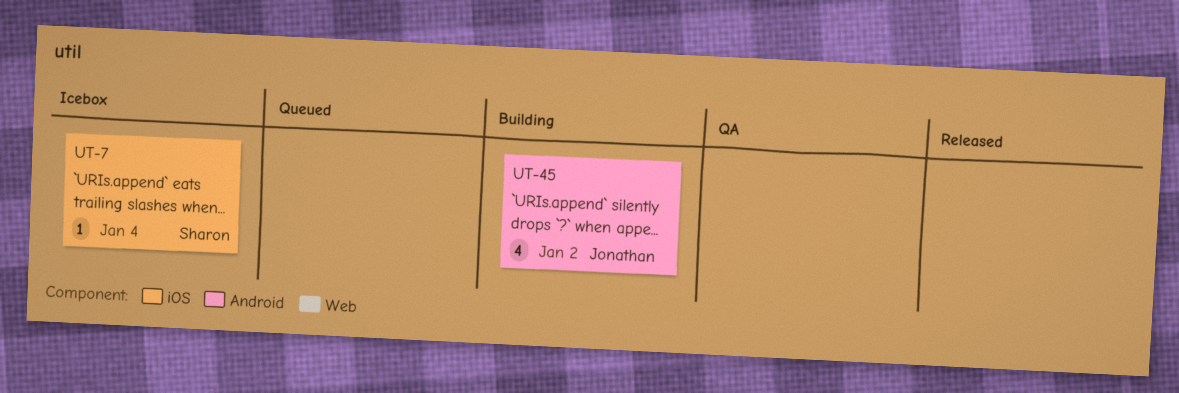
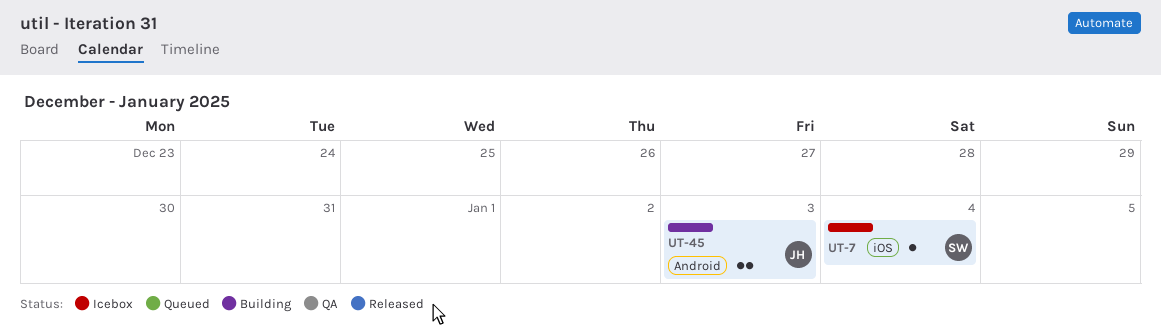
UT-45, estimate: 4 -> 2
UT-45, due: Jan 2 -> Jan 3

